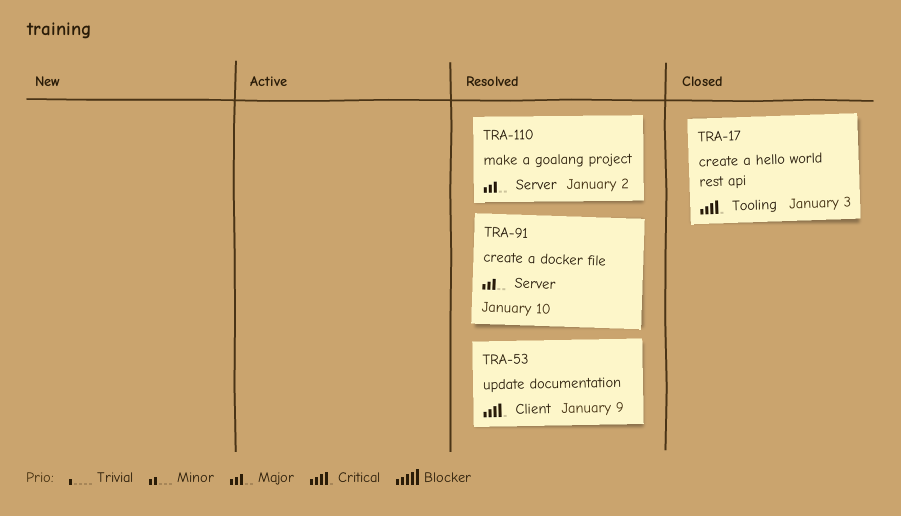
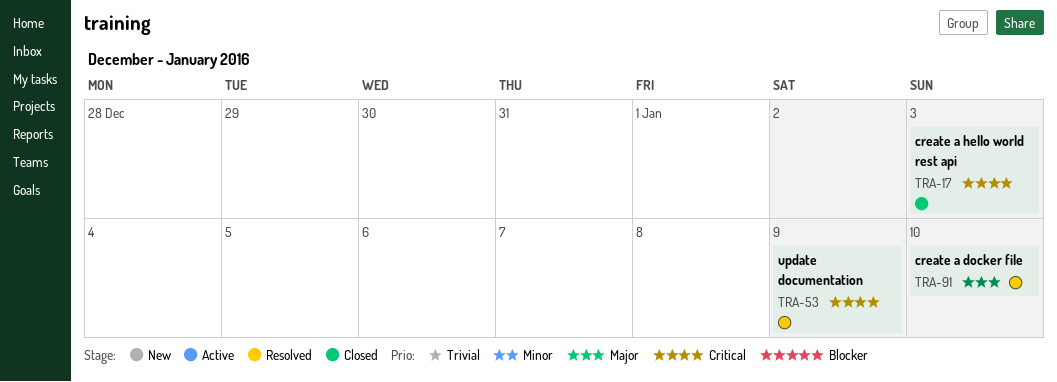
TRA-110: present -> none

